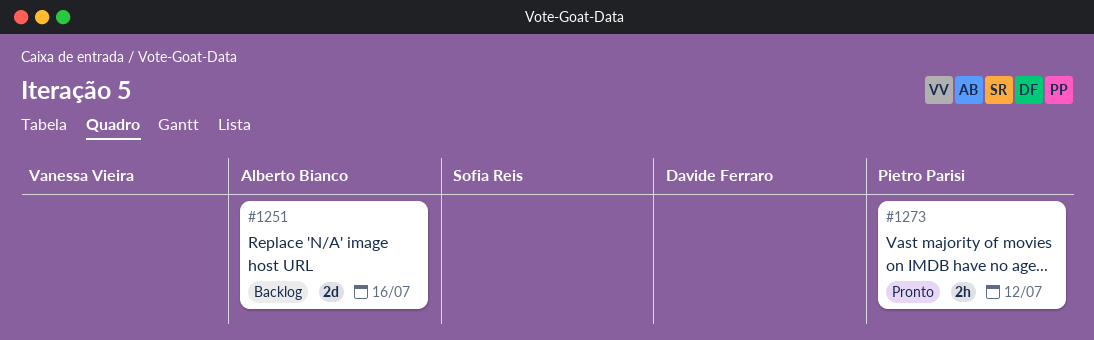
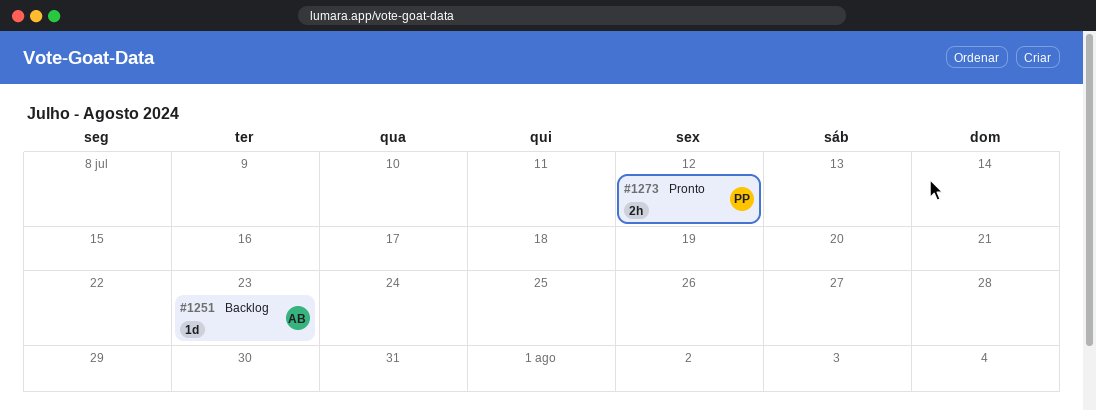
#1251, estimate: 2d -> 1d
#1251, due: Jul 16 -> Jul 23

